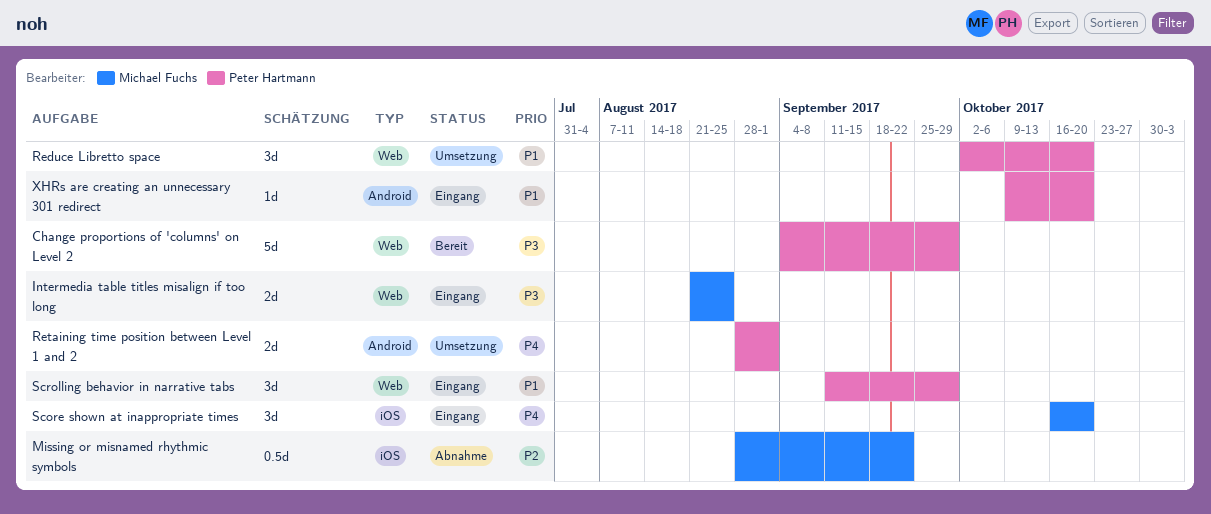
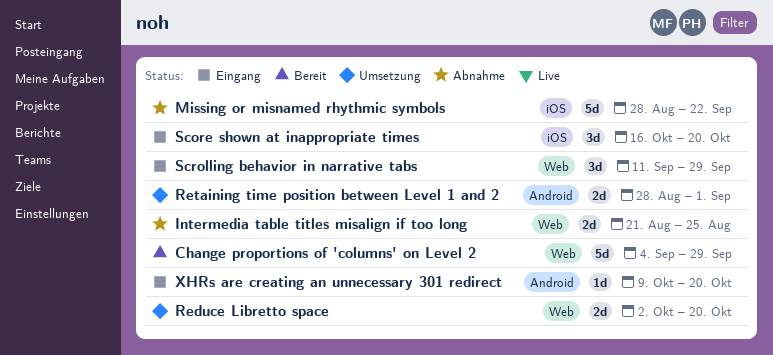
Intermedia table titles misalign if too long, status: Eingang -> Abnahme
Missing or misnamed rhythmic symbols, estimate: 0.5d -> 5d
Reduce Libretto space, estimate: 3d -> 2d

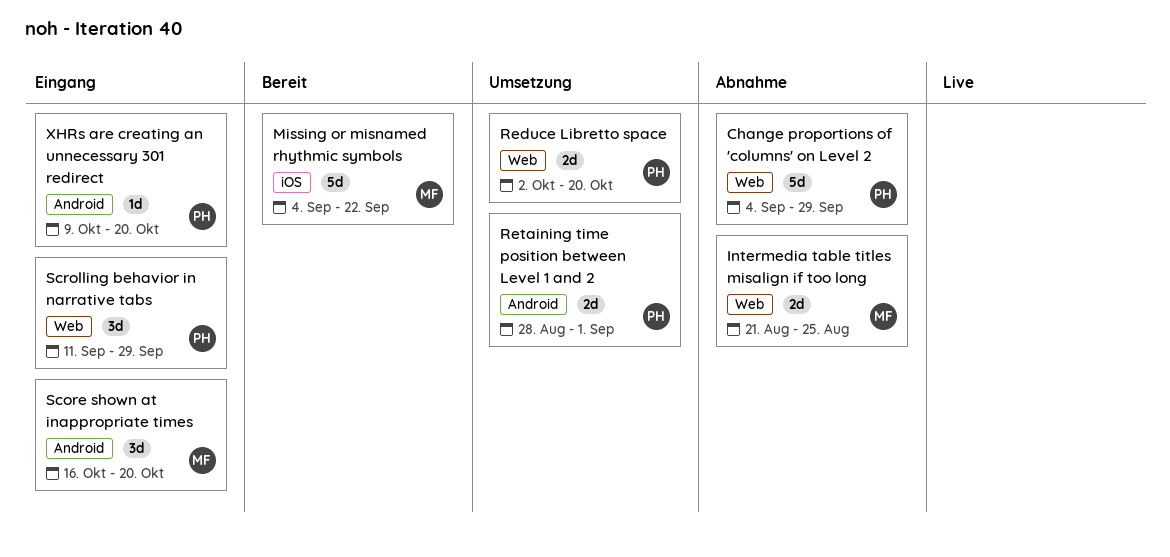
Change proportions of 'columns' on Level 2, status: Bereit -> Abnahme
Missing or misnamed rhythmic symbols, status: Abnahme -> Bereit
Missing or misnamed rhythmic symbols, start: Aug 28 -> Sep 4
Score shown at inappropriate times, label: iOS -> Android

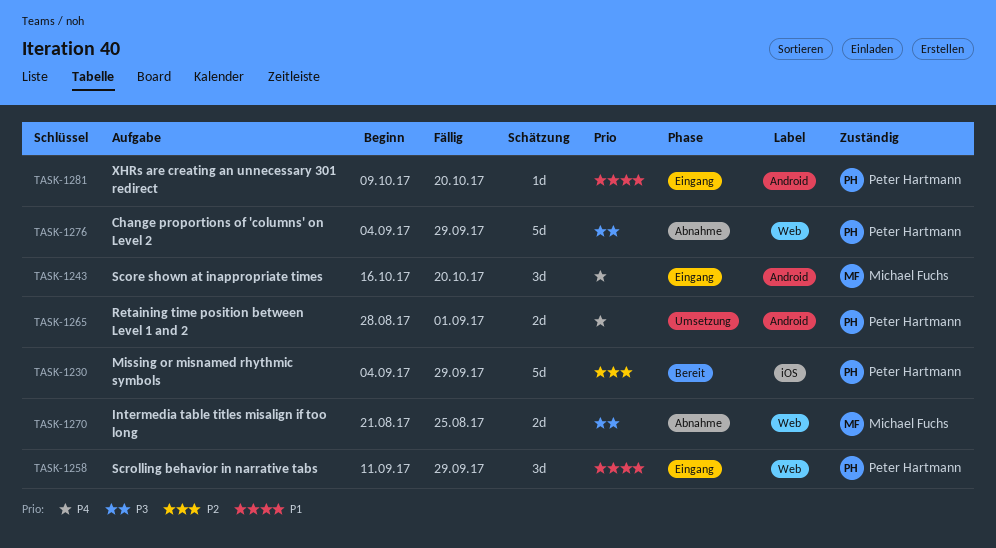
Missing or misnamed rhythmic symbols, owner: Michael Fuchs -> Peter Hartmann
Missing or misnamed rhythmic symbols, due: Sep 22 -> Sep 29
Reduce Libretto space: present -> none

